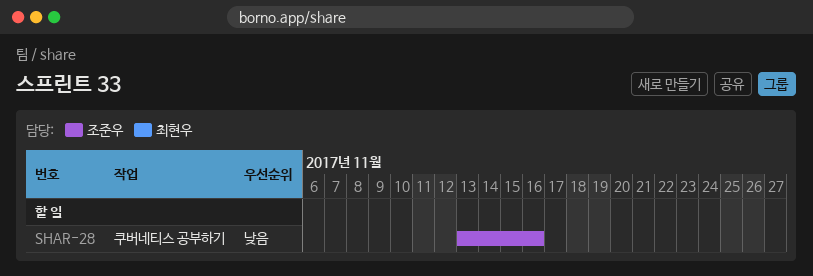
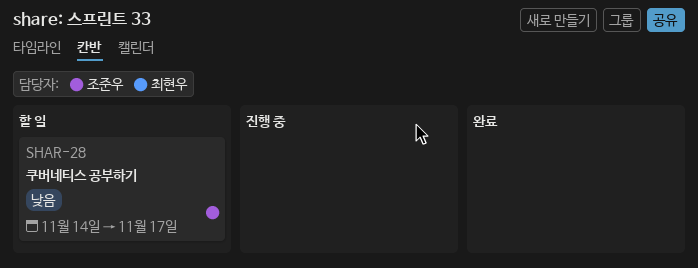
SHAR-28, start: Nov 13 -> Nov 14
SHAR-28, due: Nov 16 -> Nov 17

